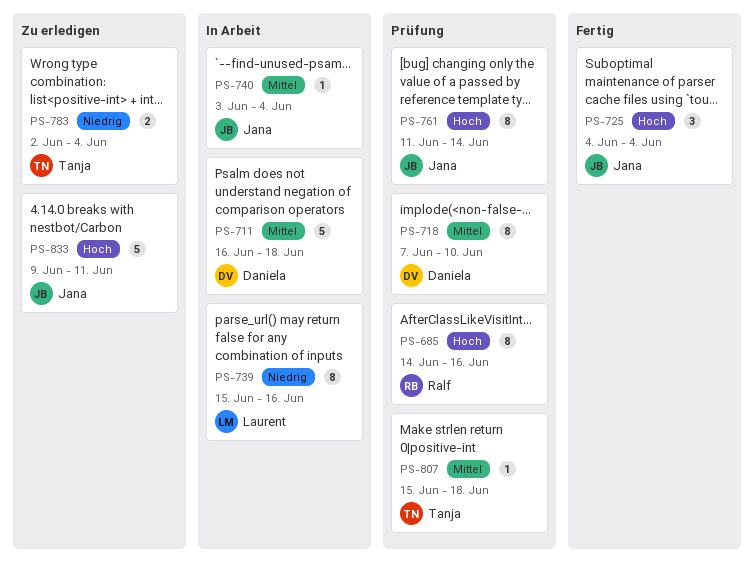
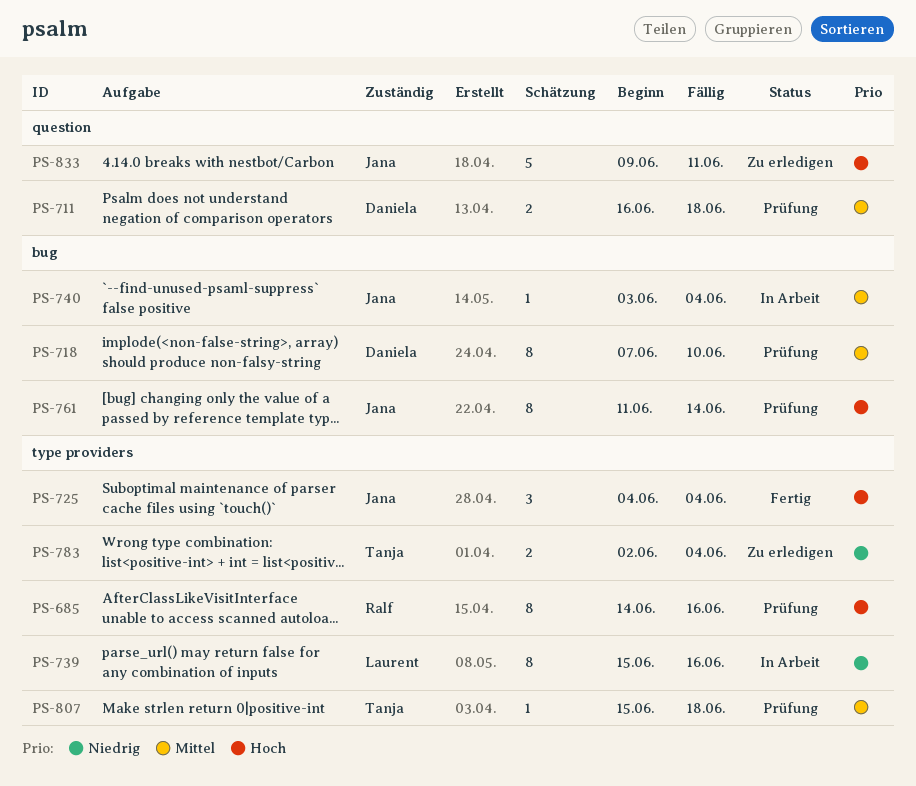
PS-711, status: In Arbeit -> Prüfung
PS-711, estimate: 5 -> 2

